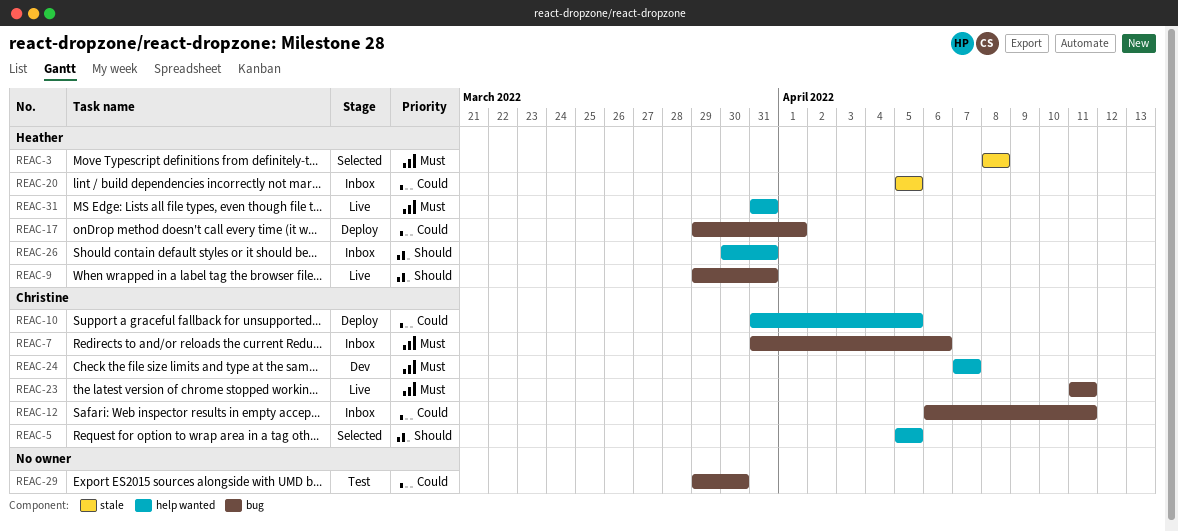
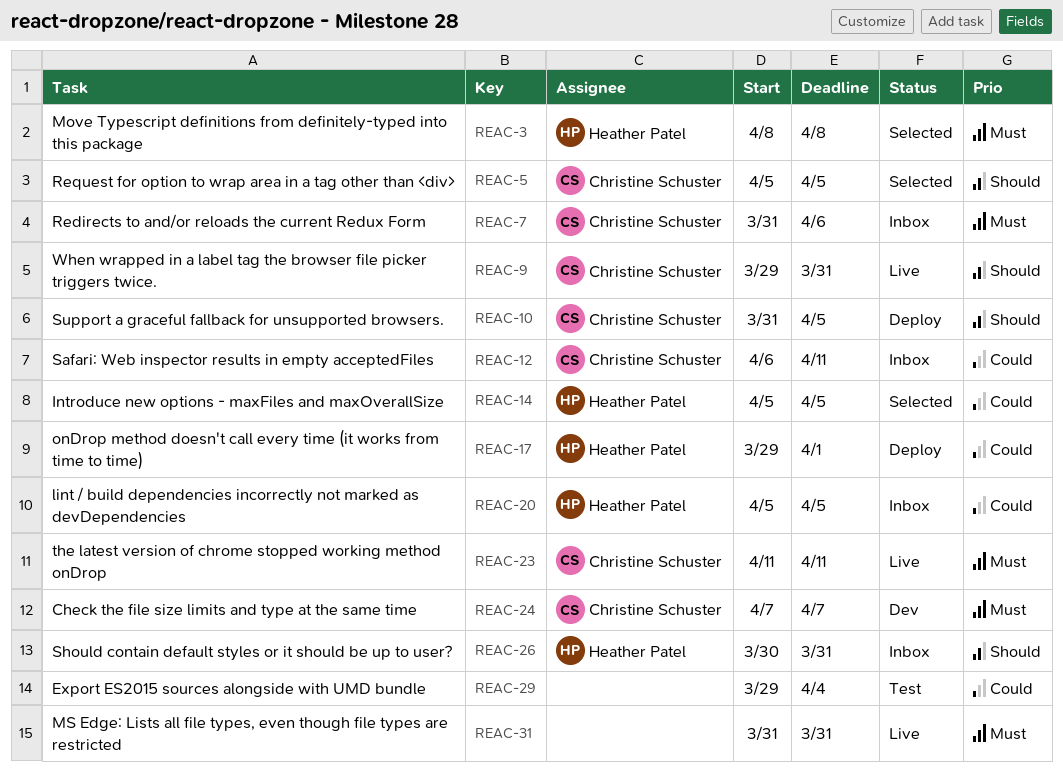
REAC-9, owner: Heather Patel -> Christine Schuster
REAC-10, priority: Could -> Should
REAC-14: none -> present
REAC-29, due: Mar 30 -> Apr 4
REAC-31, owner: Heather Patel -> none

